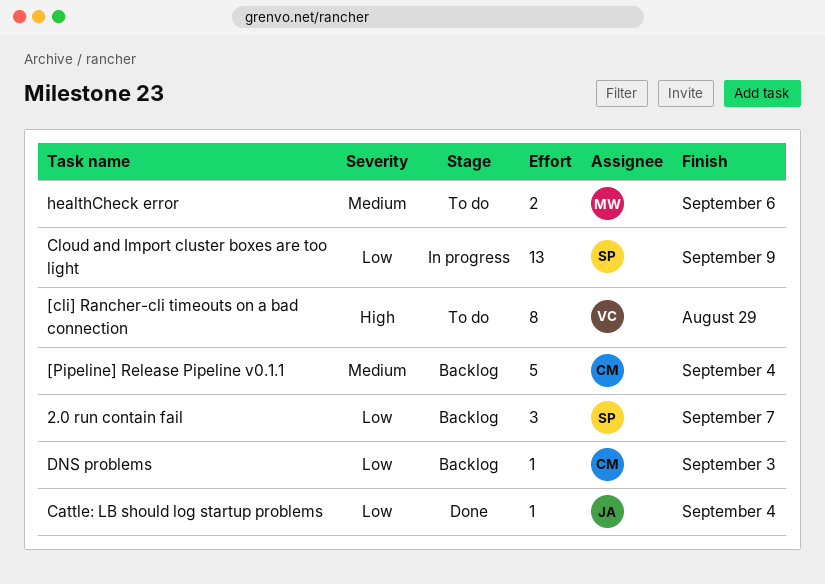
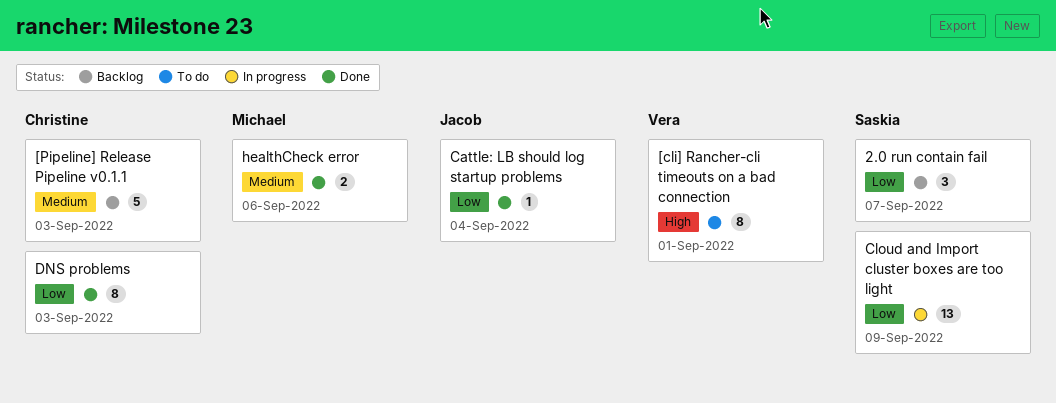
[cli] Rancher-cli timeouts on a bad connection, due: Aug 29 -> Sep 1
[Pipeline] Release Pipeline v0.1.1, due: Sep 4 -> Sep 3
DNS problems, status: Backlog -> Done
DNS problems, estimate: 1 -> 8
healthCheck error, status: To do -> Done

